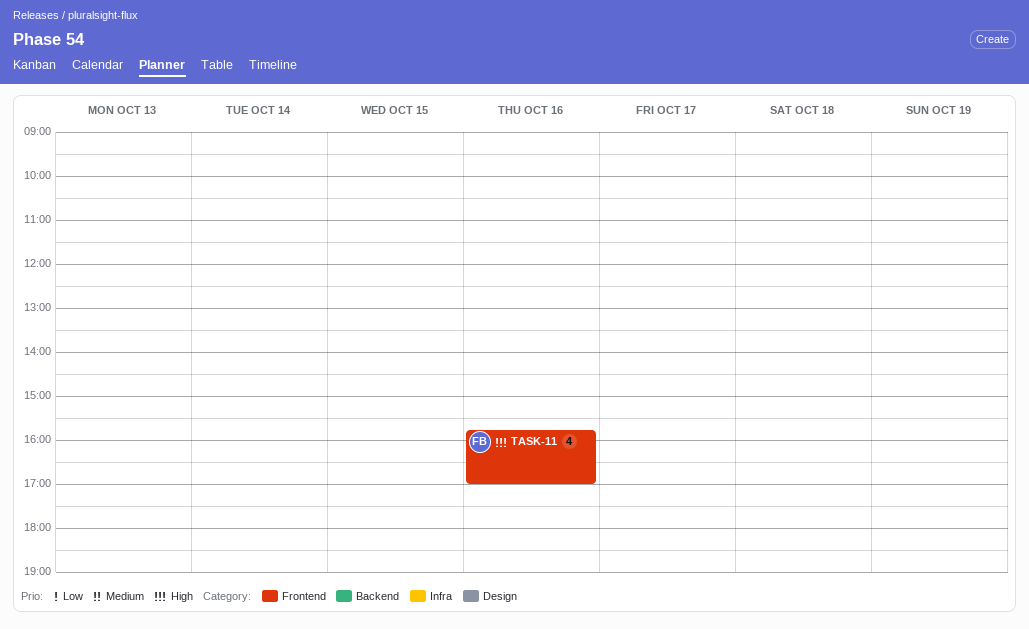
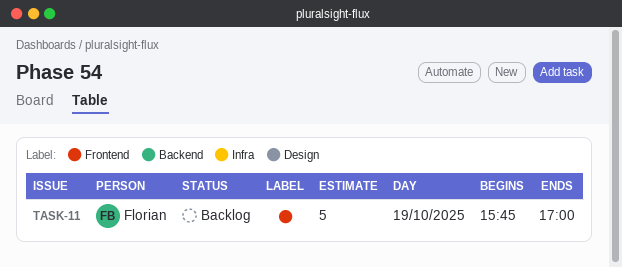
TASK-11, estimate: 4 -> 5
TASK-11, day: Oct 16 -> Oct 19

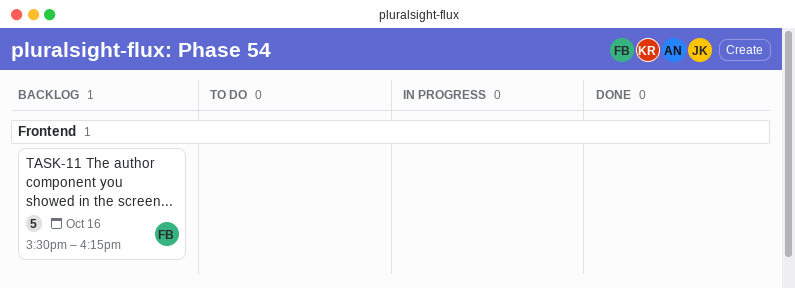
TASK-11, day: Oct 19 -> Oct 16
TASK-11, begins: 15:45 -> 15:30
TASK-11, ends: 17:00 -> 16:15

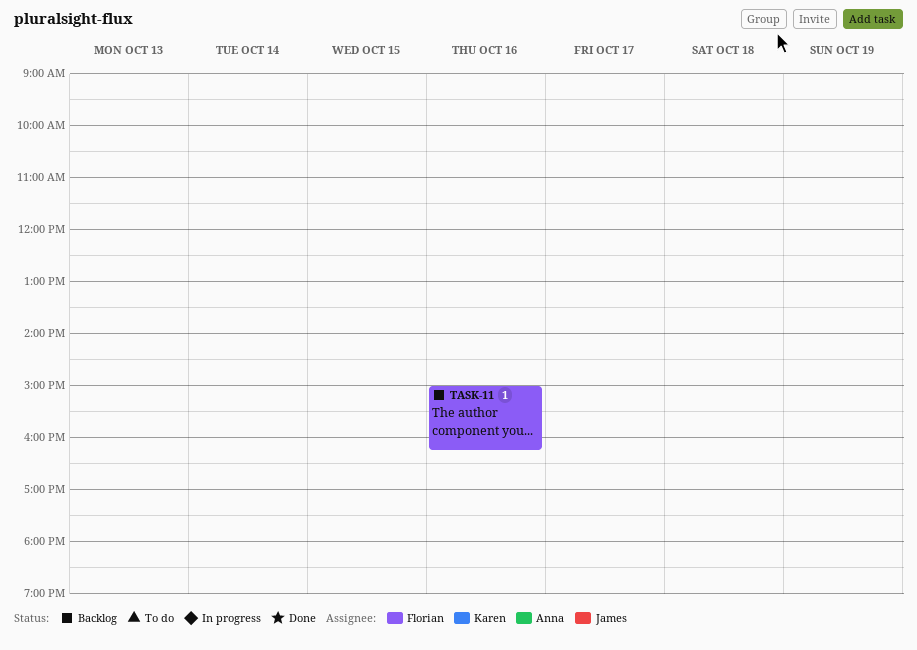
TASK-11, estimate: 5 -> 1
TASK-11, begins: 15:30 -> 15:00

